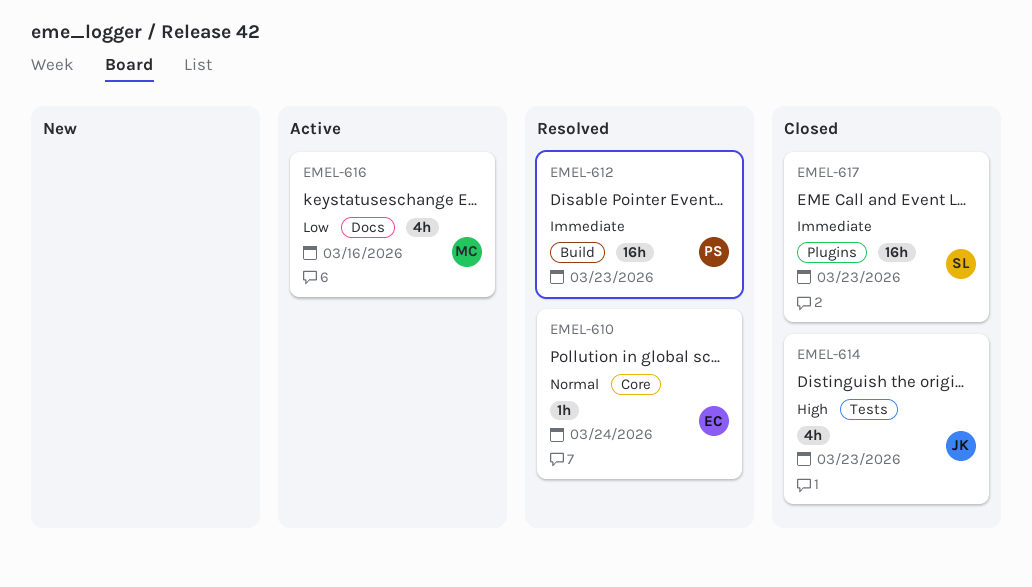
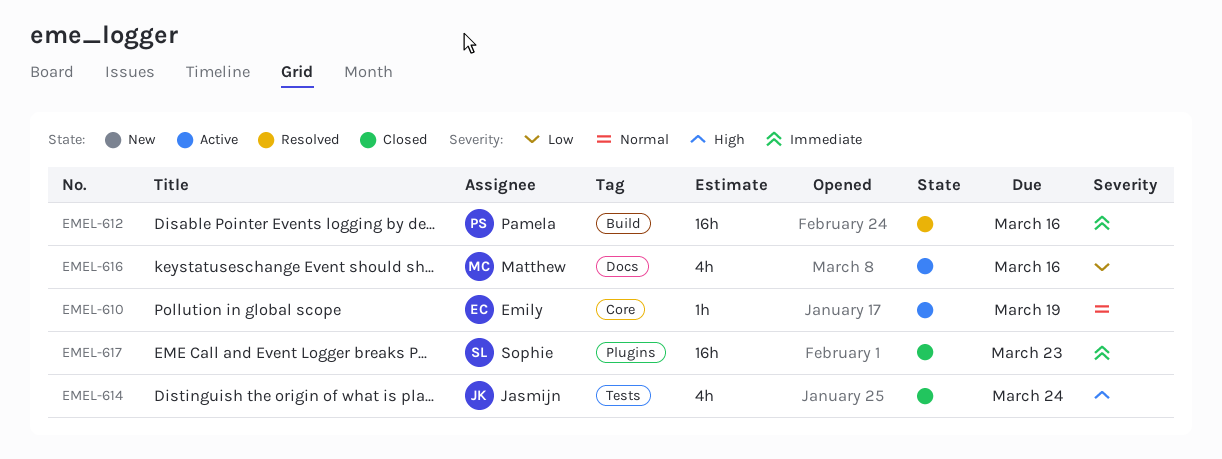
EMEL-610, status: Resolved -> Active
EMEL-610, due: Mar 24 -> Mar 19
EMEL-612, due: Mar 23 -> Mar 16
EMEL-614, due: Mar 23 -> Mar 24

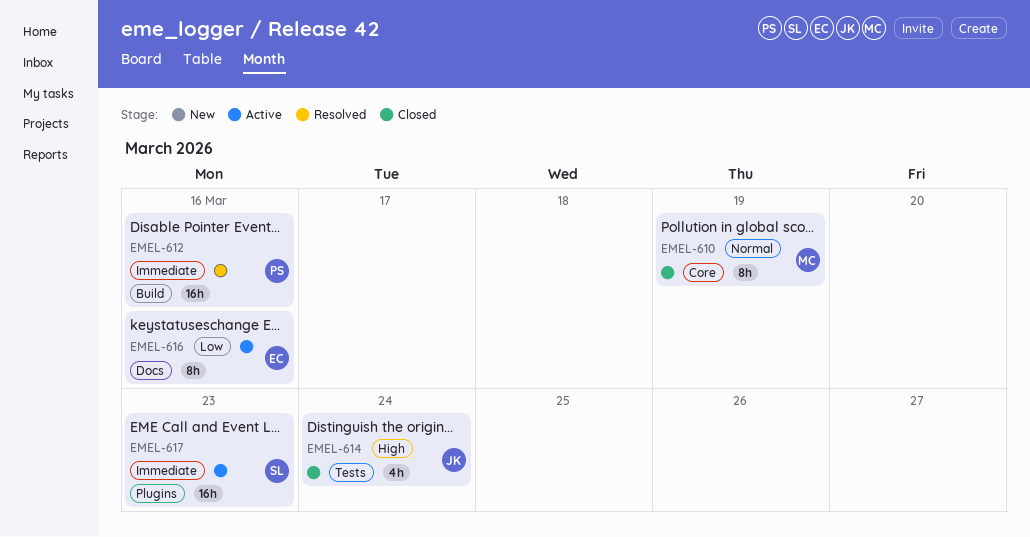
EMEL-610, status: Active -> Closed
EMEL-610, owner: Emily -> Matthew
EMEL-610, estimate: 1h -> 8h
EMEL-616, owner: Matthew -> Emily
EMEL-616, estimate: 4h -> 8h
EMEL-617, status: Closed -> Active

